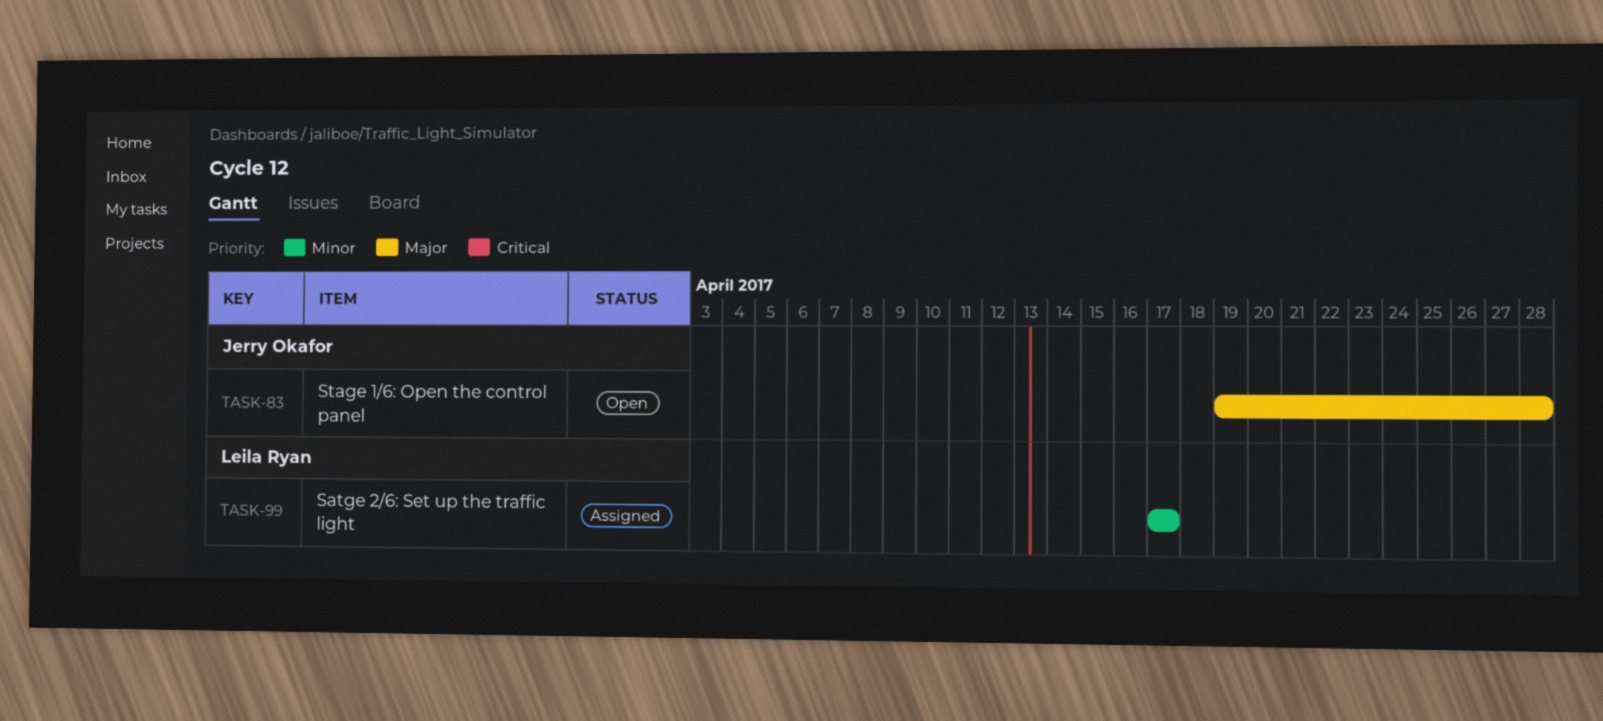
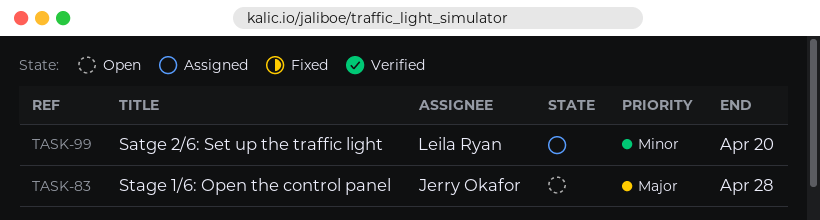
TASK-99, due: Apr 17 -> Apr 20

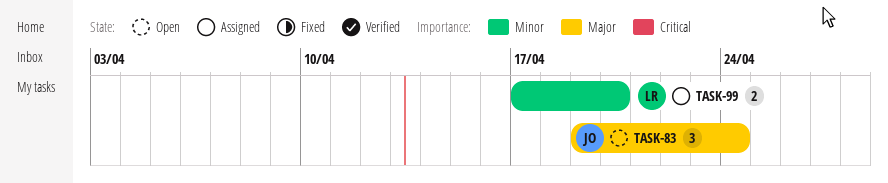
TASK-83, due: Apr 28 -> Apr 24

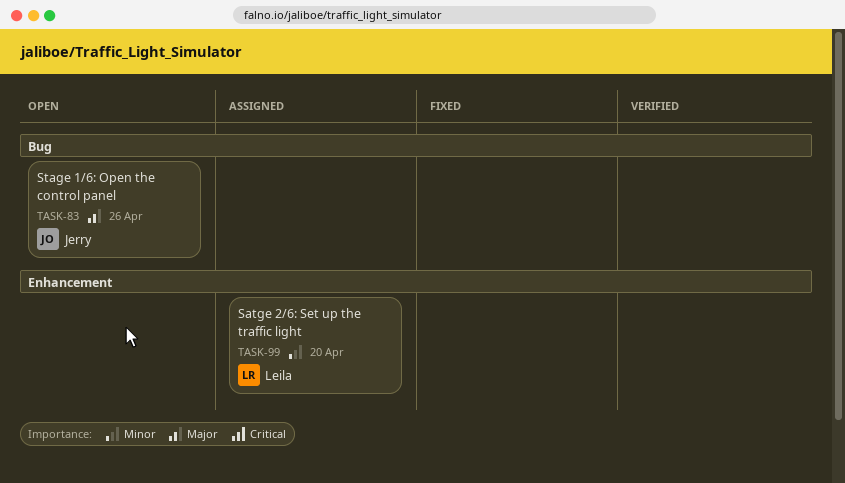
TASK-83, due: Apr 24 -> Apr 26

